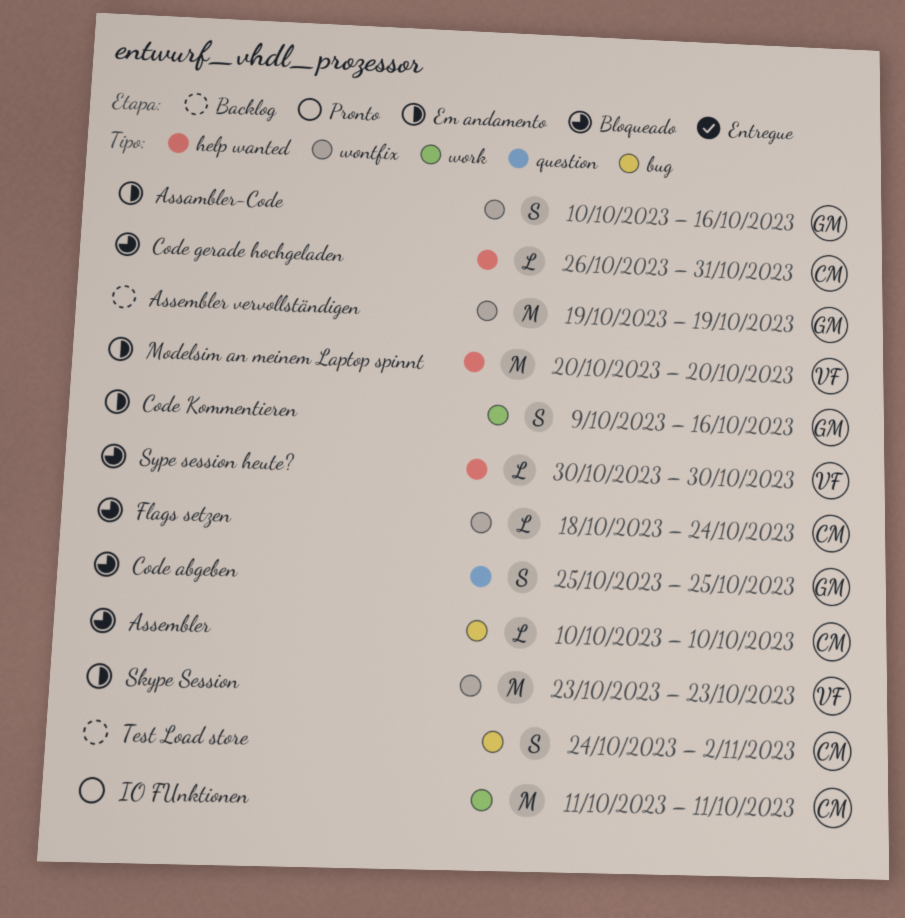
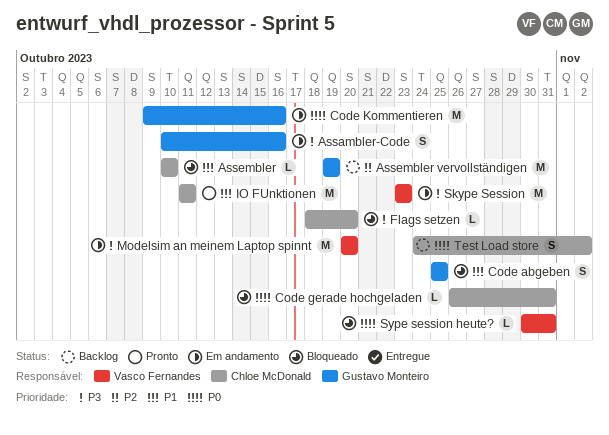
Code Kommentieren, estimate: S -> M
Flags setzen, due: Oct 24 -> Oct 20
Sype session heute?, due: Oct 30 -> Oct 31

